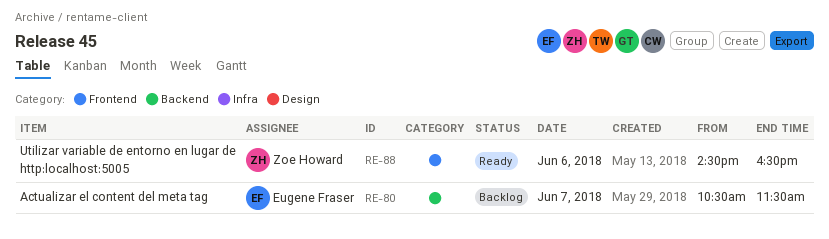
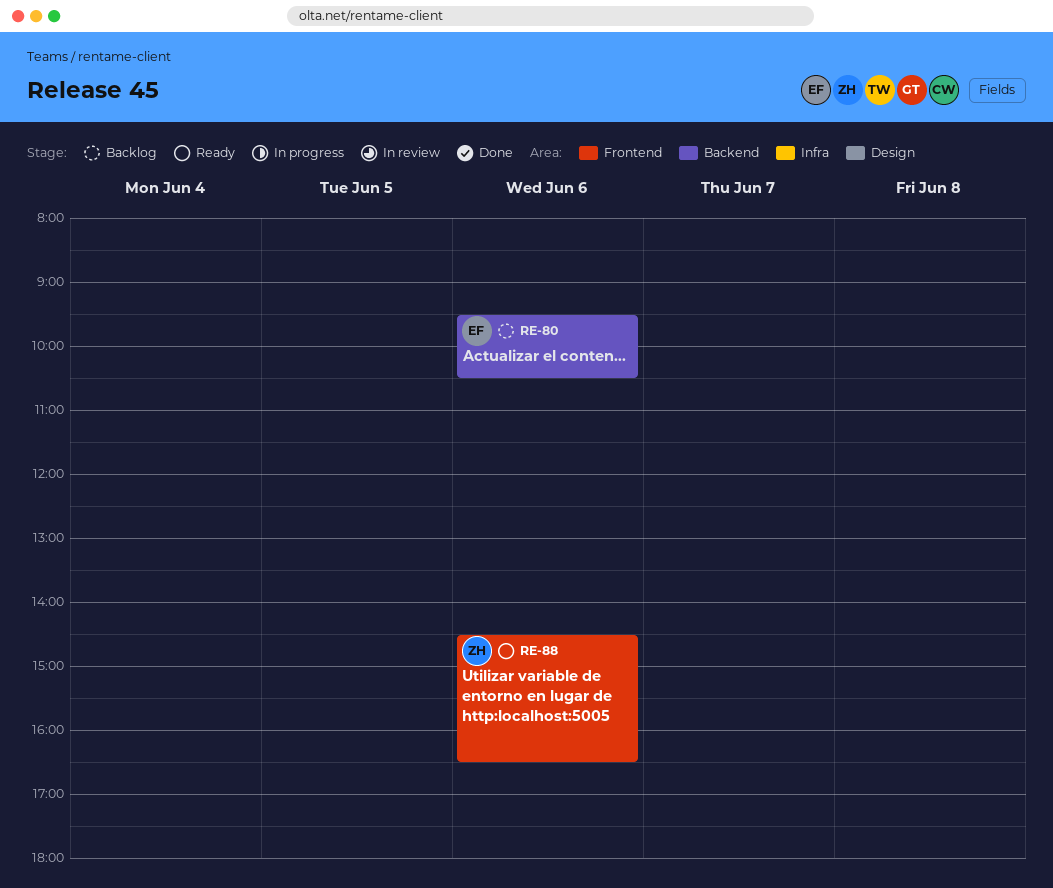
RE-80, day: Jun 7 -> Jun 6
RE-80, begins: 10:30 -> 09:30
RE-80, ends: 11:30 -> 10:30

